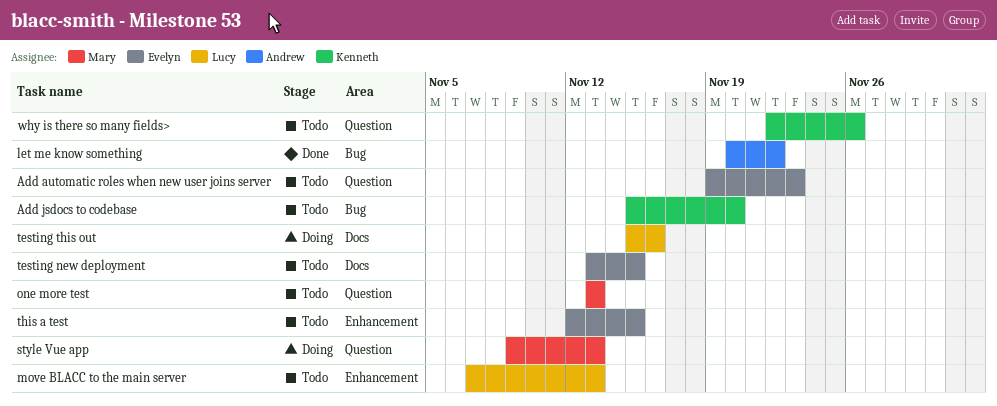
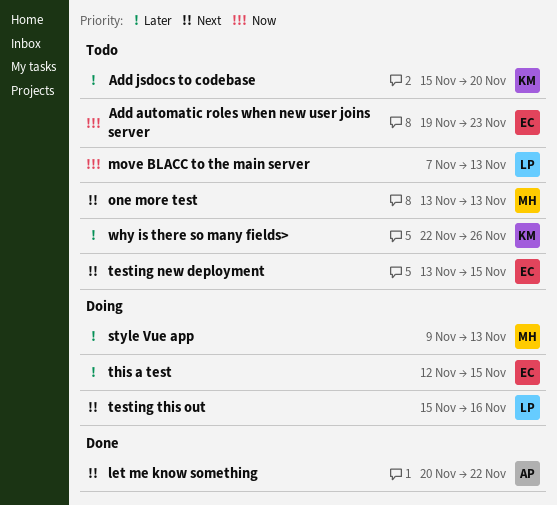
this a test, status: Todo -> Doing

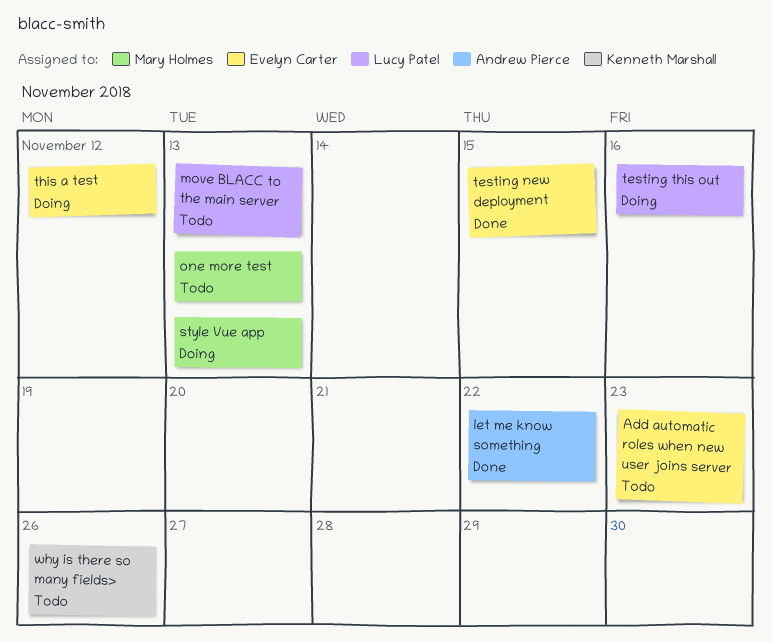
Add jsdocs to codebase: present -> none
testing new deployment, status: Todo -> Done
this a test, due: Nov 15 -> Nov 12

